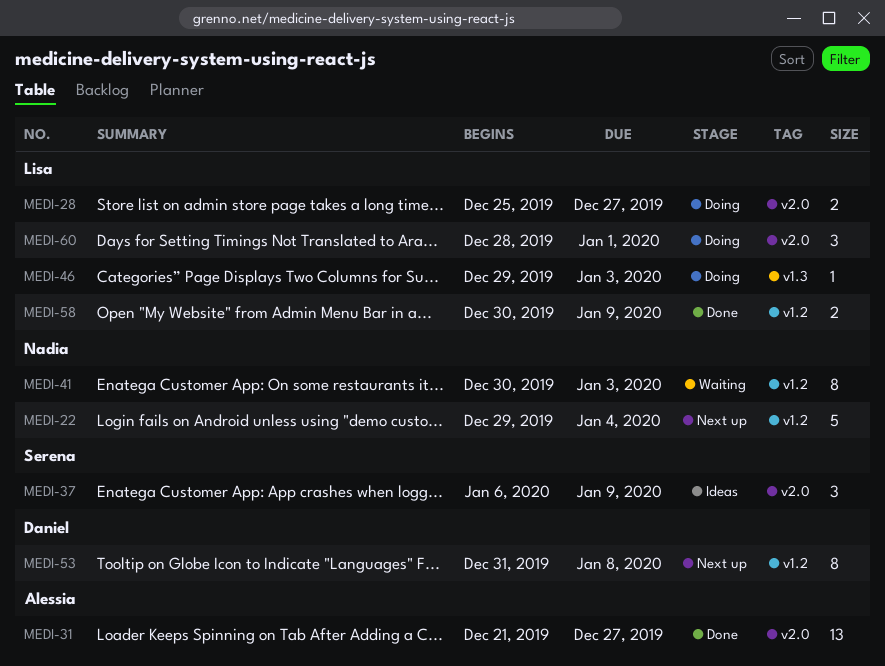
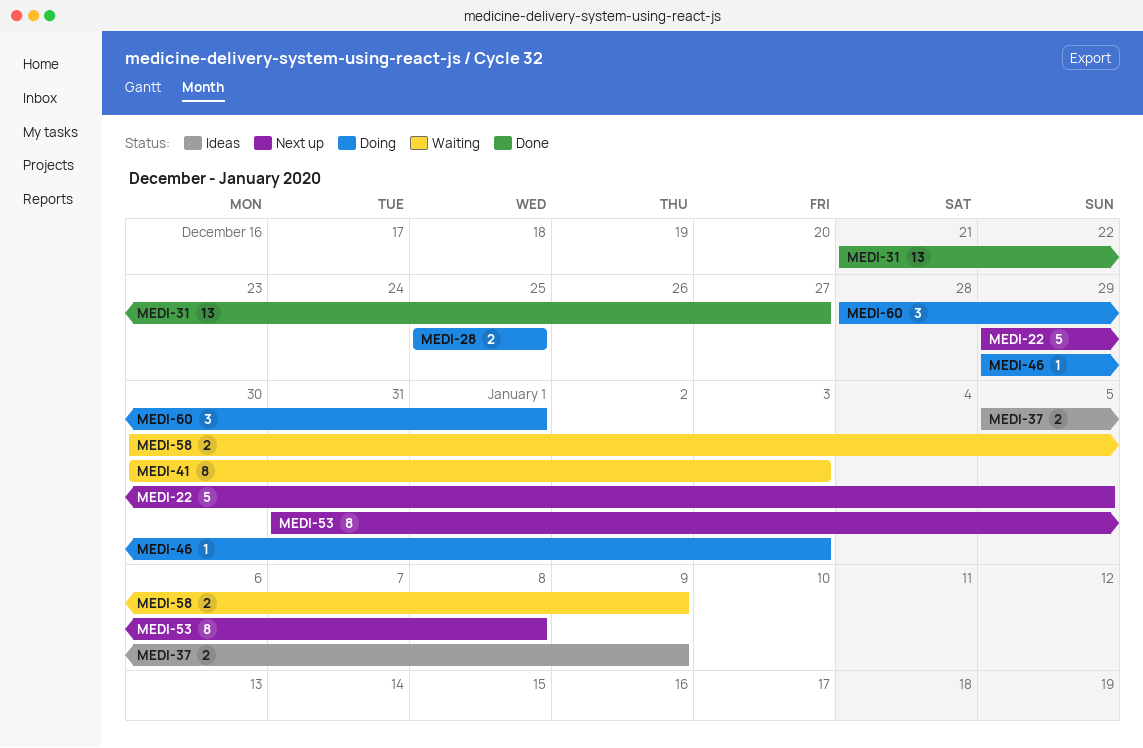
MEDI-22, due: Jan 4 -> Jan 5
MEDI-28, due: Dec 27 -> Dec 25
MEDI-37, estimate: 3 -> 2
MEDI-37, start: Jan 6 -> Jan 5
MEDI-58, status: Done -> Waiting

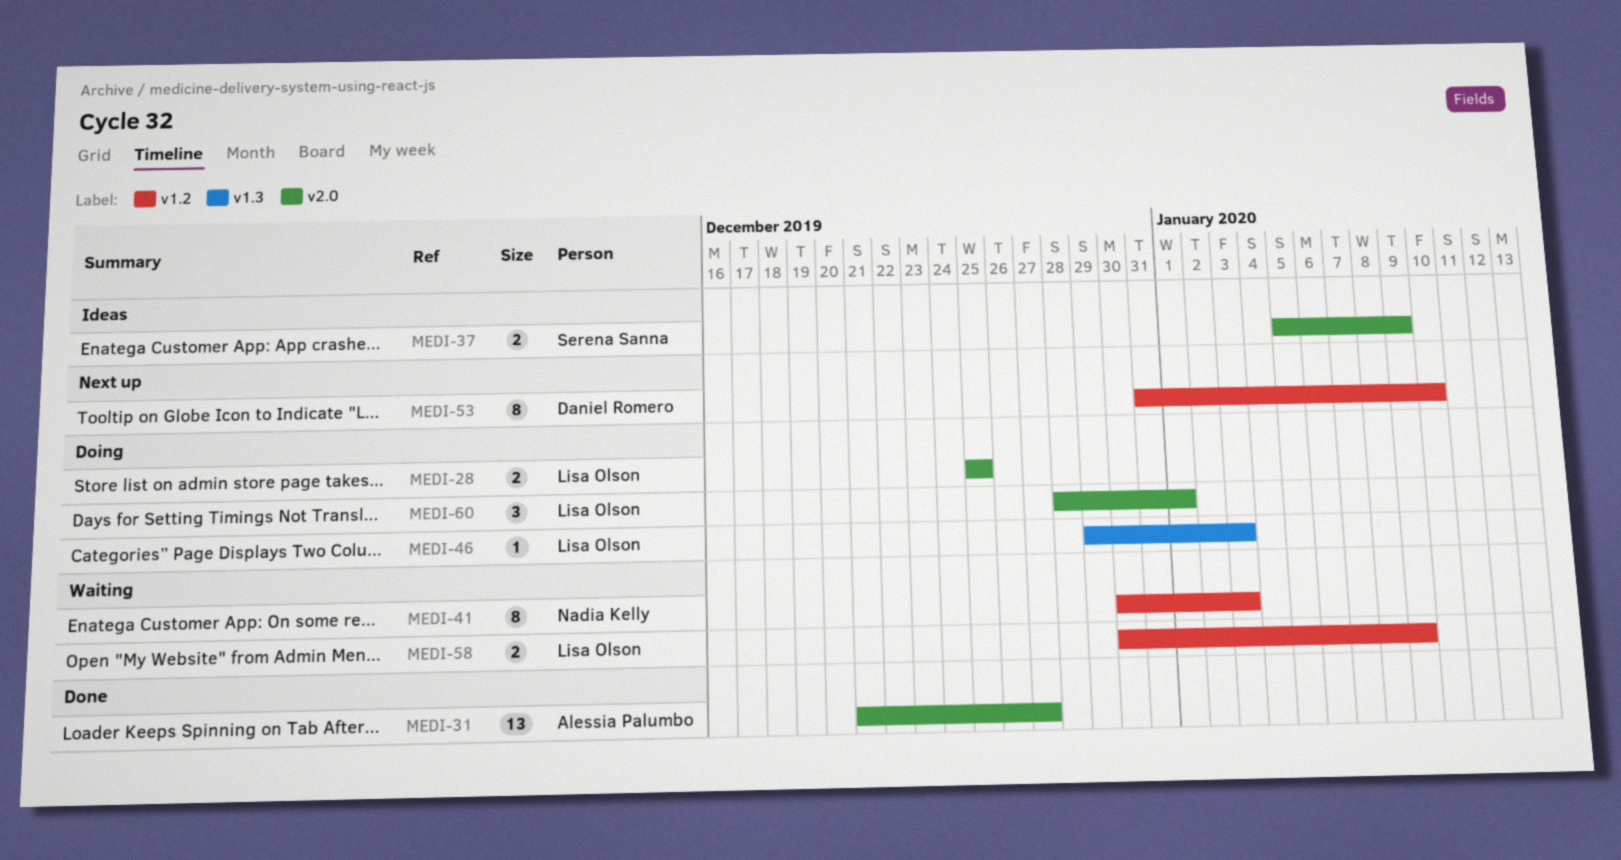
MEDI-22: present -> none
MEDI-53, due: Jan 8 -> Jan 10

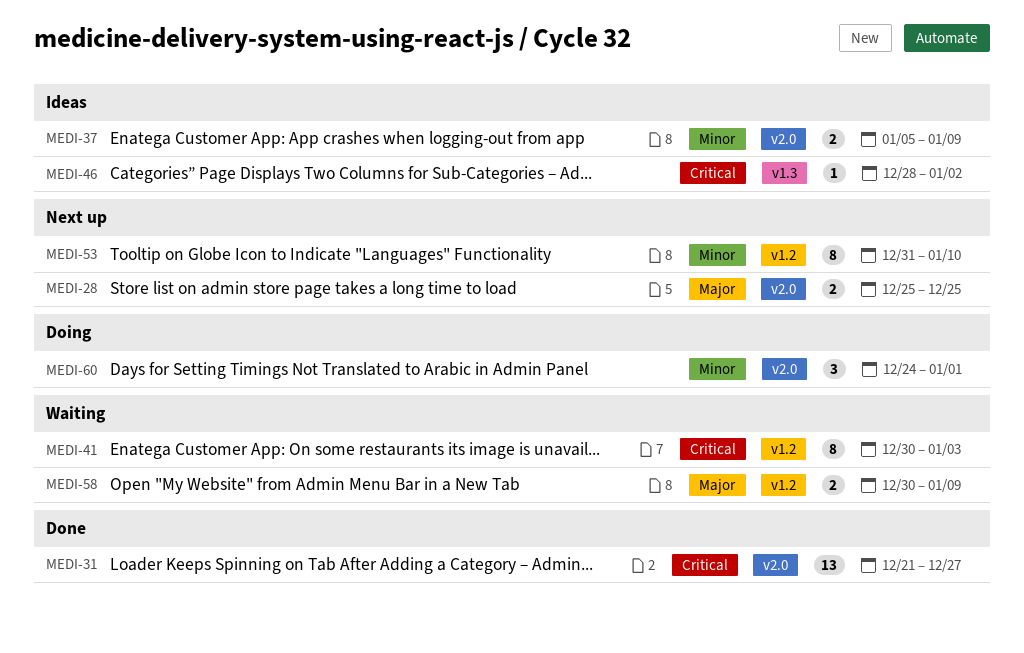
MEDI-28, status: Doing -> Next up
MEDI-46, status: Doing -> Ideas
MEDI-46, start: Dec 29 -> Dec 28
MEDI-46, due: Jan 3 -> Jan 2
MEDI-60, start: Dec 28 -> Dec 24

